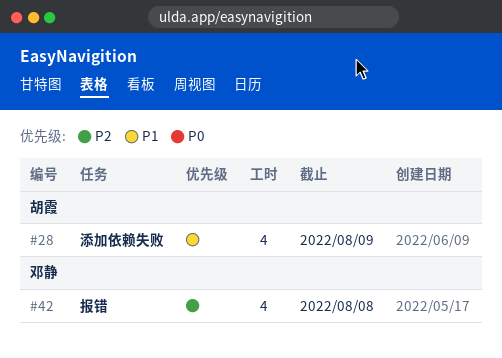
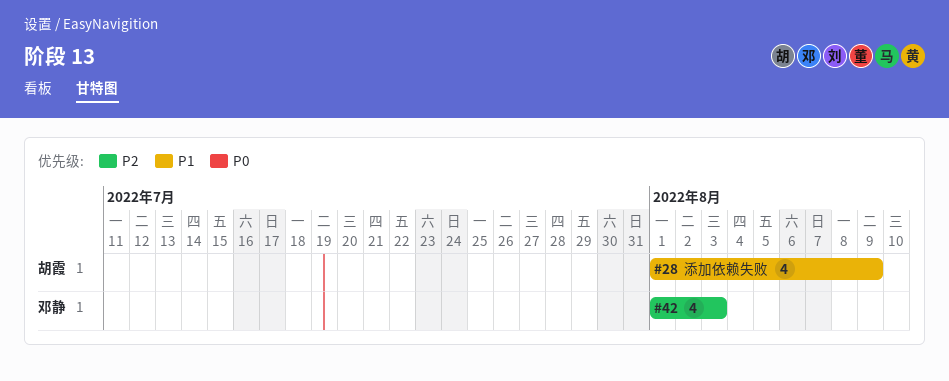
#42, due: Aug 8 -> Aug 3

